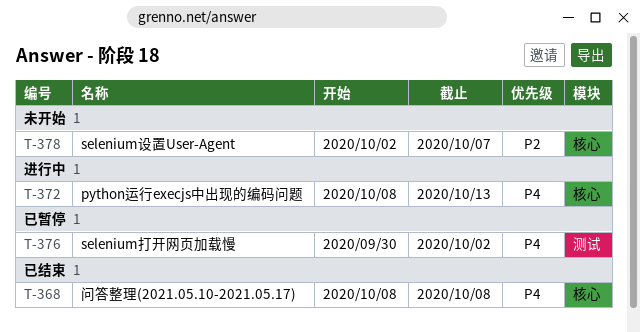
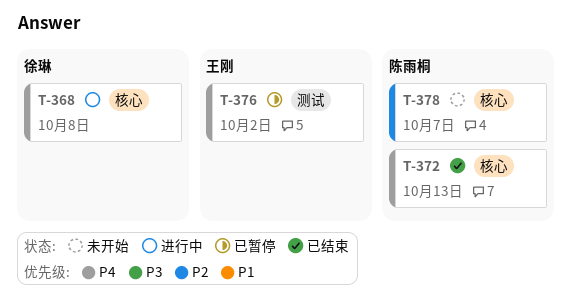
T-368, status: 已结束 -> 进行中
T-372, status: 进行中 -> 已结束

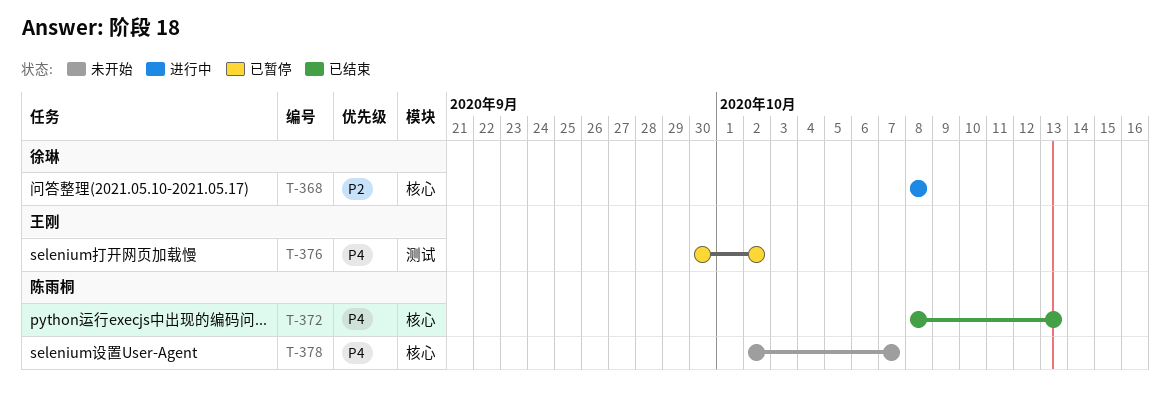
T-368, priority: P4 -> P2
T-378, priority: P2 -> P4

